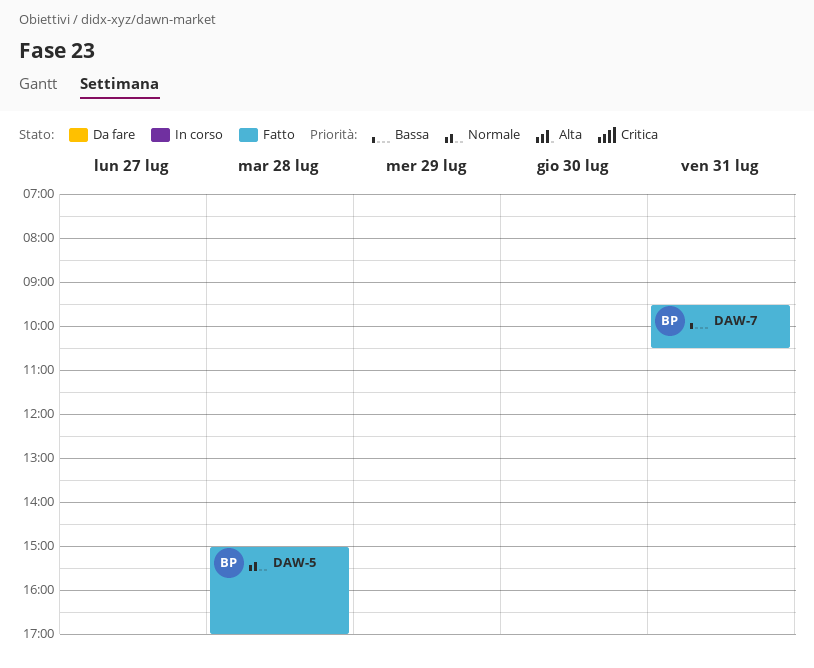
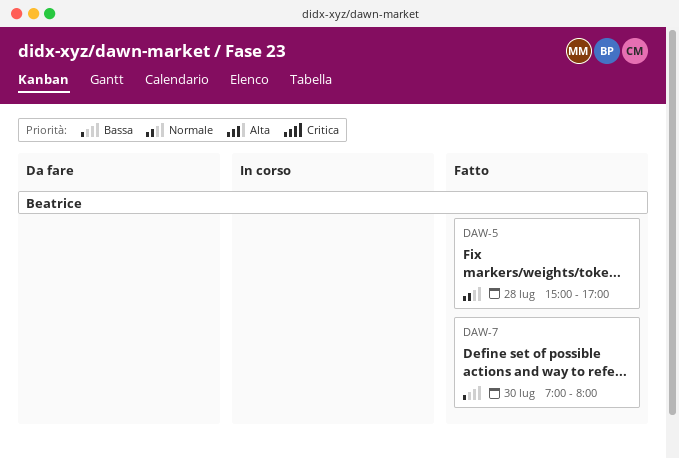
DAW-7, day: Jul 31 -> Jul 30
DAW-7, begins: 09:30 -> 07:00
DAW-7, ends: 10:30 -> 08:00

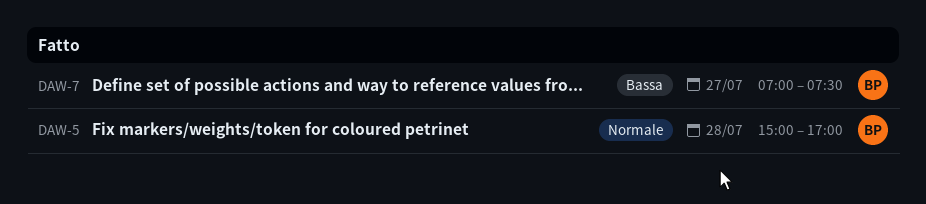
DAW-7, day: Jul 30 -> Jul 27
DAW-7, ends: 08:00 -> 07:30

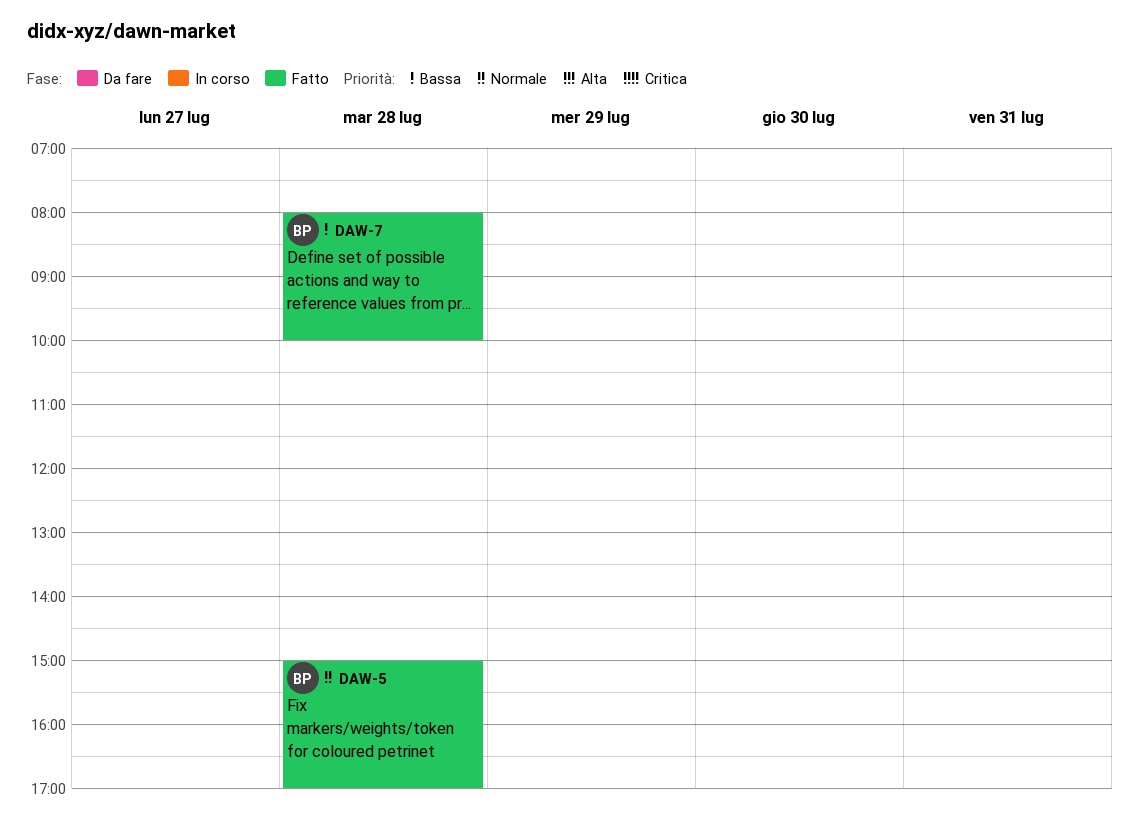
DAW-7, day: Jul 27 -> Jul 28
DAW-7, begins: 07:00 -> 08:00
DAW-7, ends: 07:30 -> 10:00

